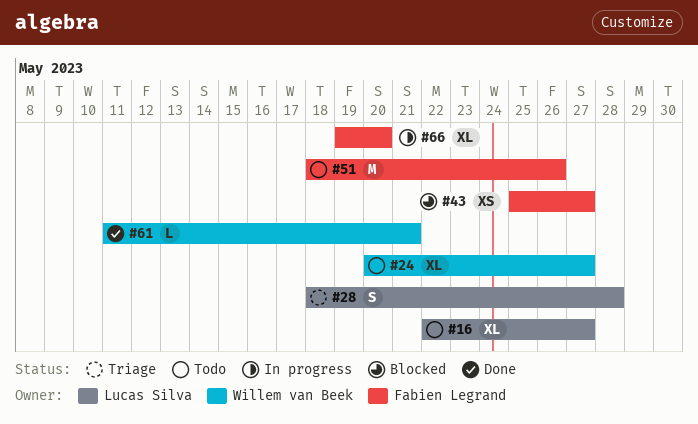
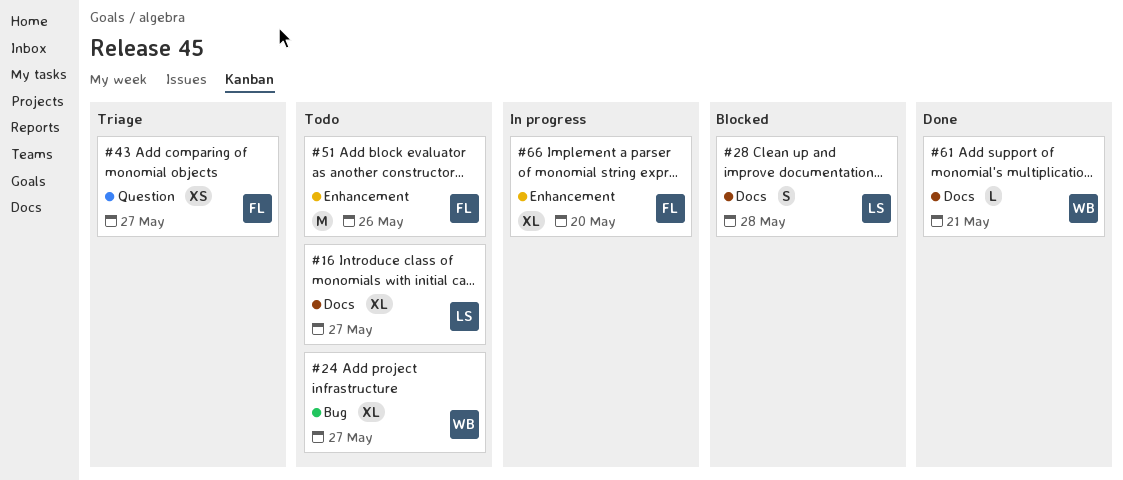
#28, status: Triage -> Blocked
#43, status: Blocked -> Triage

